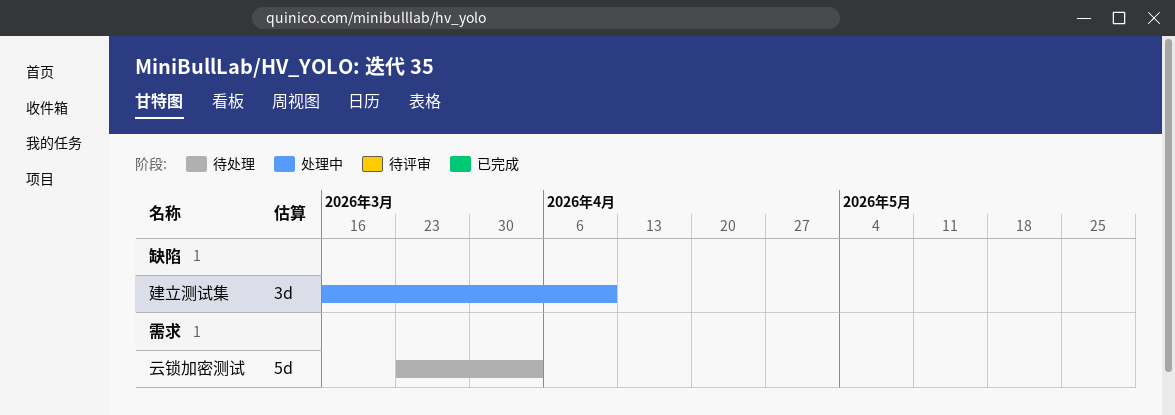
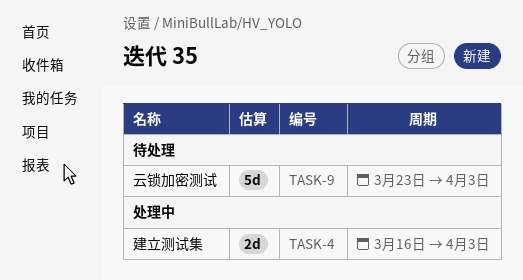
建立测试集, estimate: 3d -> 2d
建立测试集, due: Apr 10 -> Apr 3

